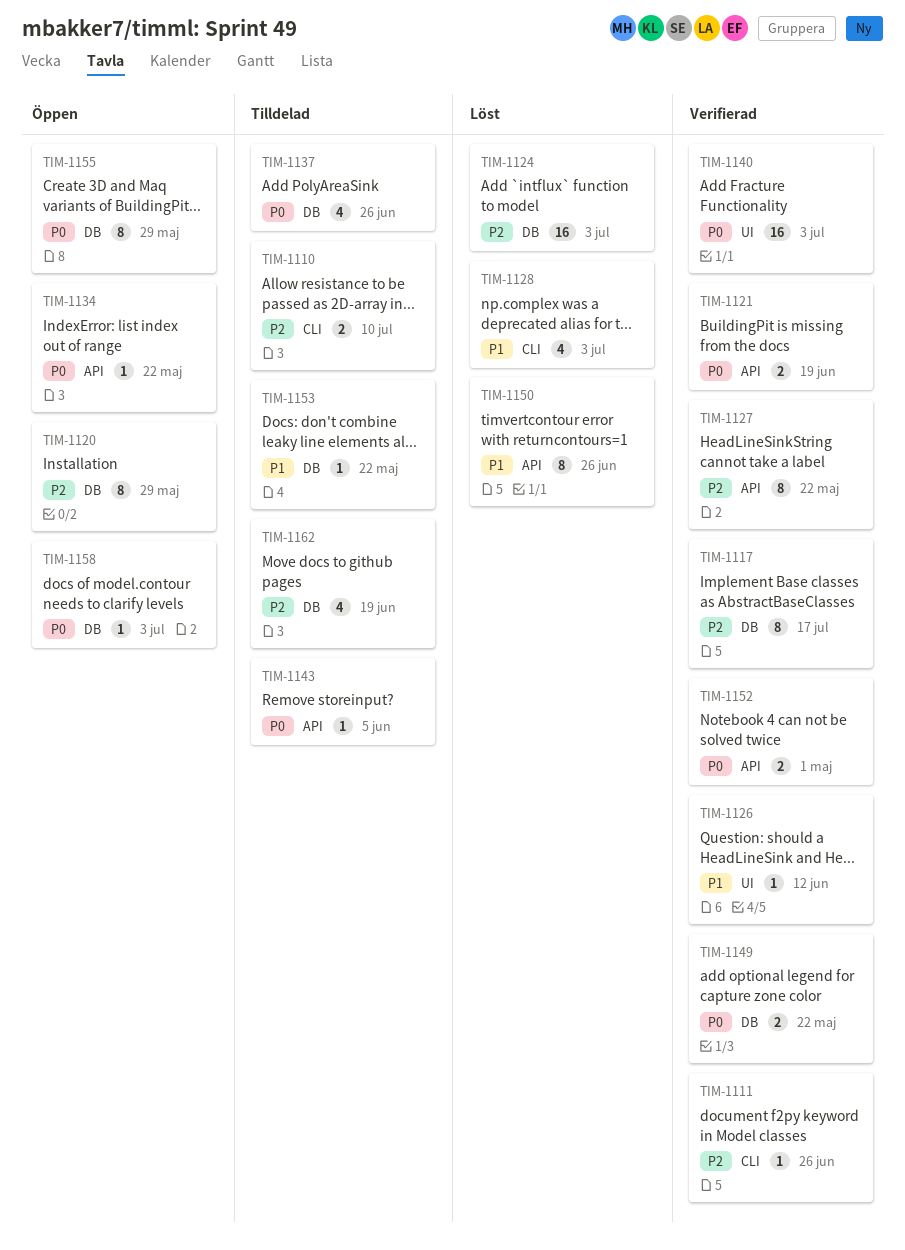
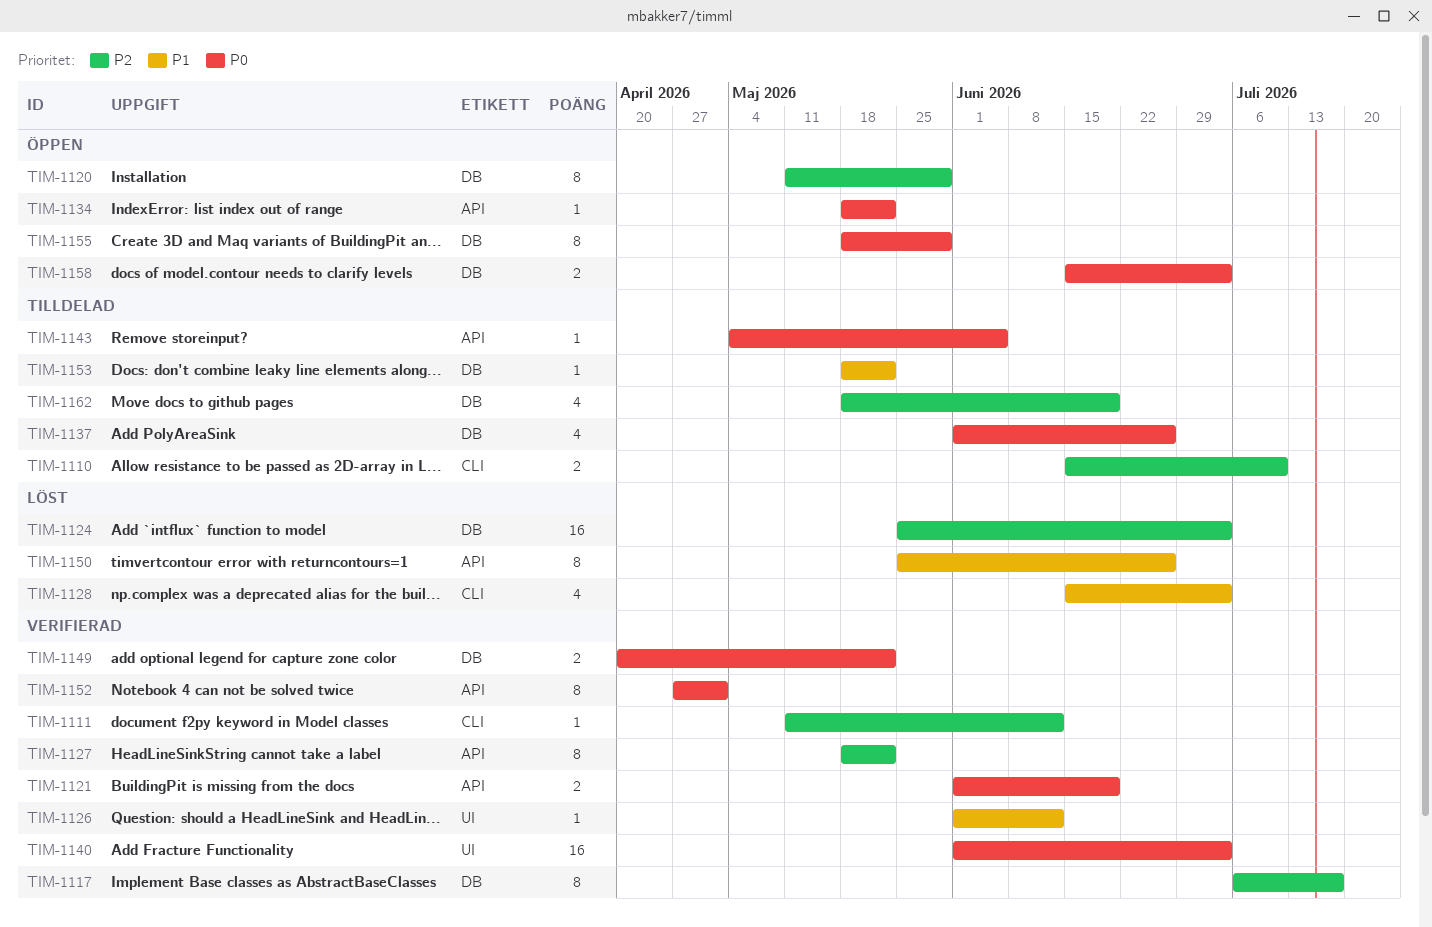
TIM-1111, due: Jun 26 -> Jun 12
TIM-1152, estimate: 2 -> 8
TIM-1158, estimate: 1 -> 2

